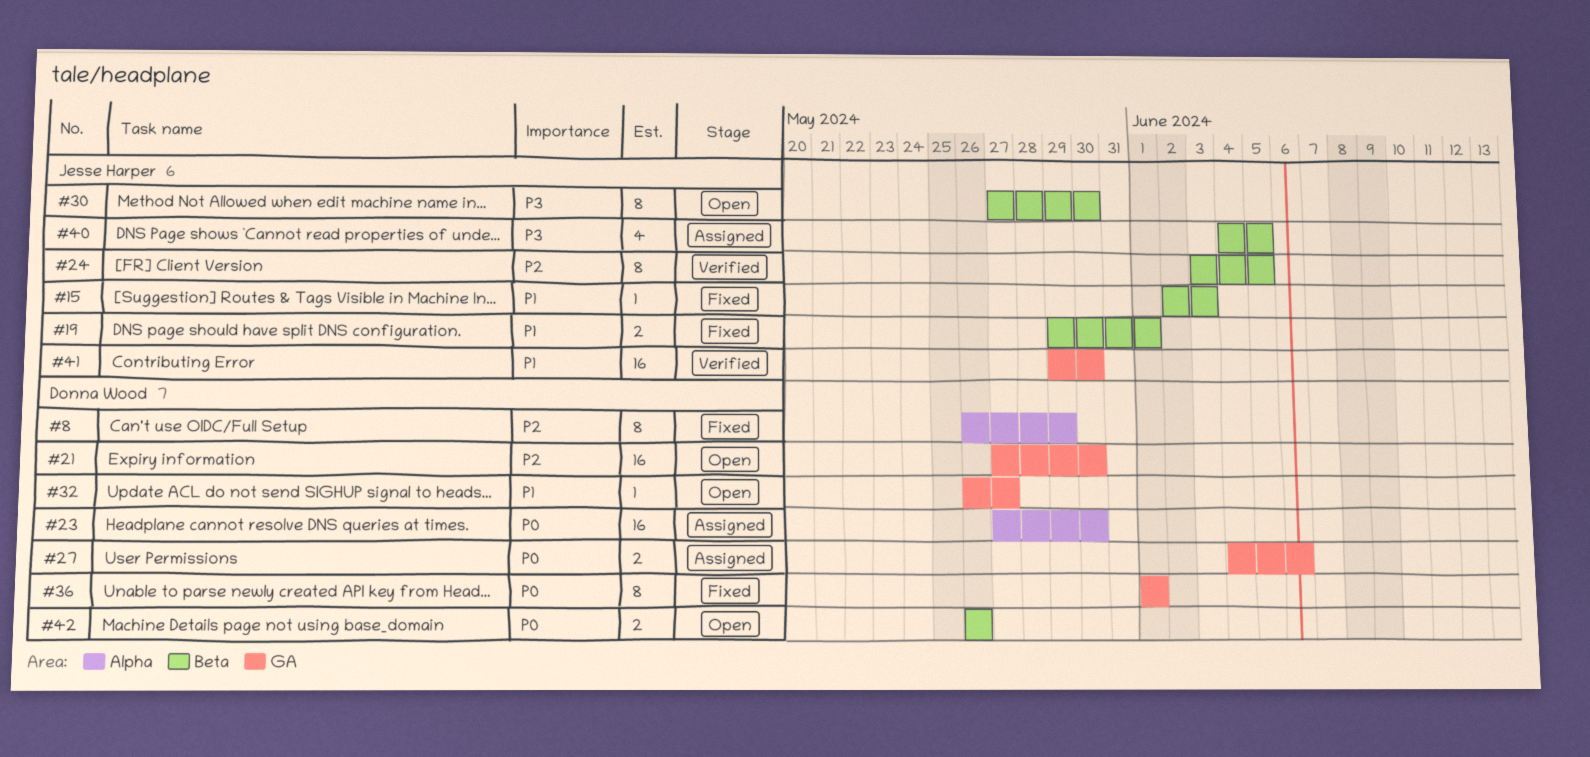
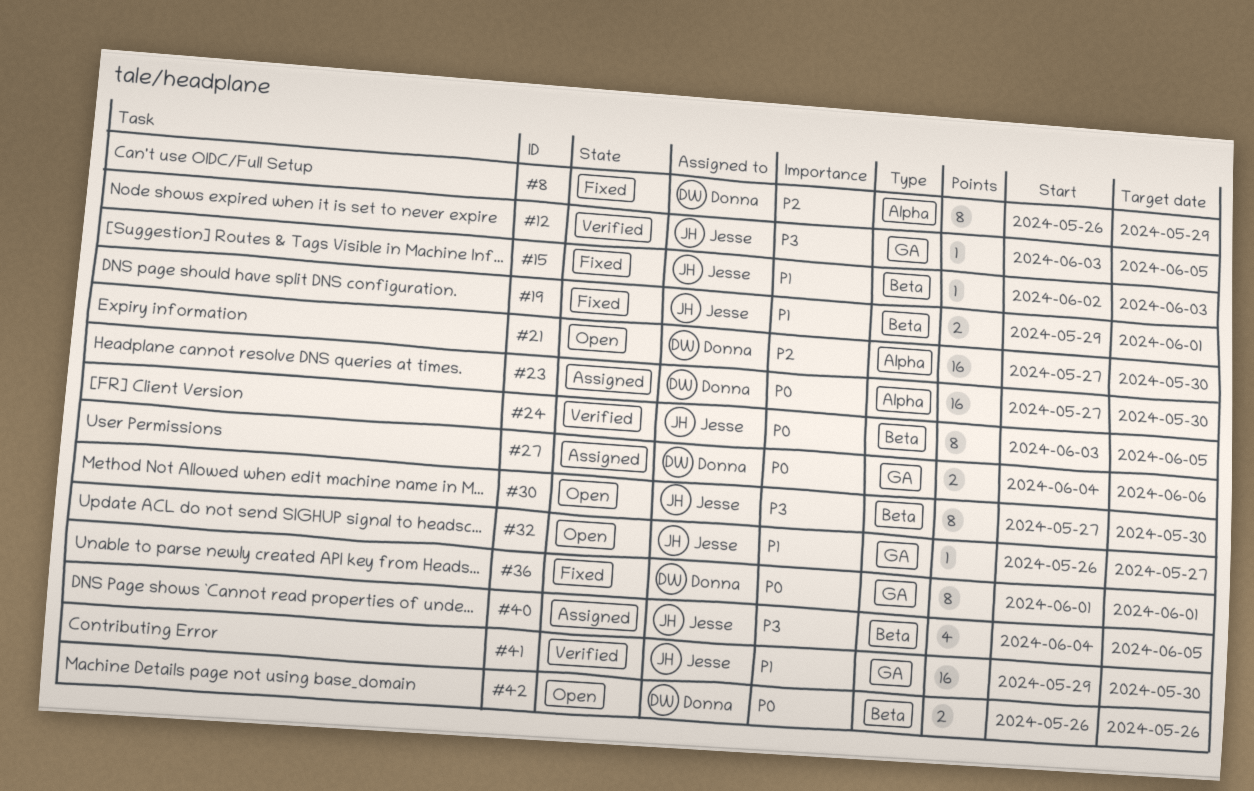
#12: none -> present
#21, label: GA -> Alpha
#24, priority: P2 -> P0
#32, owner: Donna Wood -> Jesse Harper

